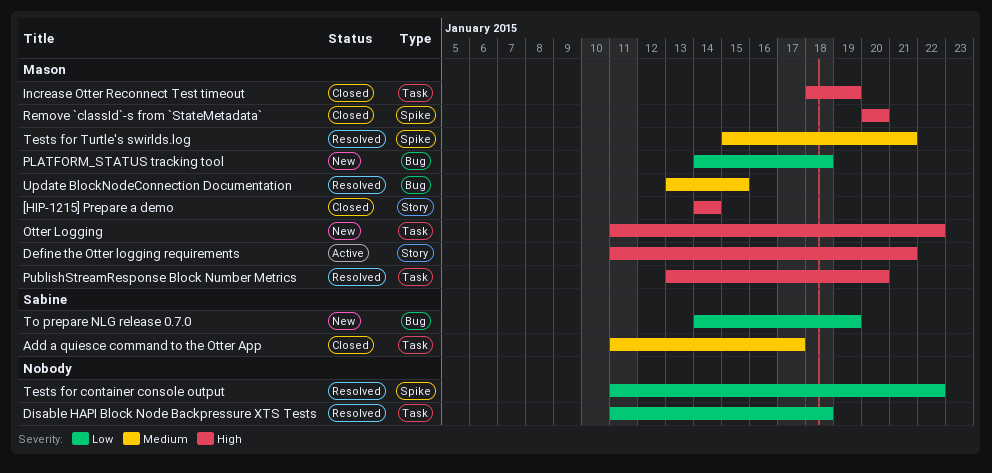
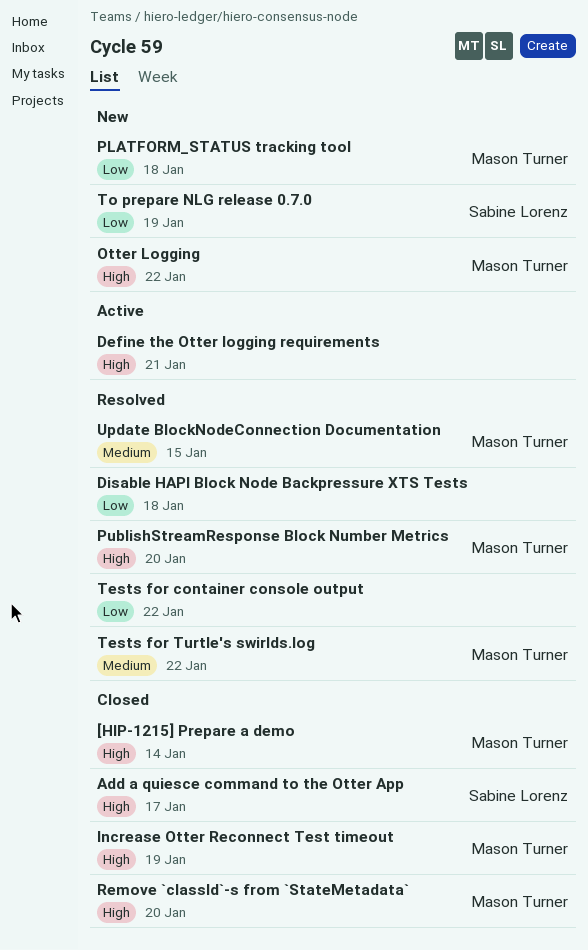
Add a quiesce command to the Otter App, priority: Medium -> High
Define the Otter logging requirements, owner: Mason Turner -> none
Tests for Turtle's swirlds.log, due: Jan 21 -> Jan 22

